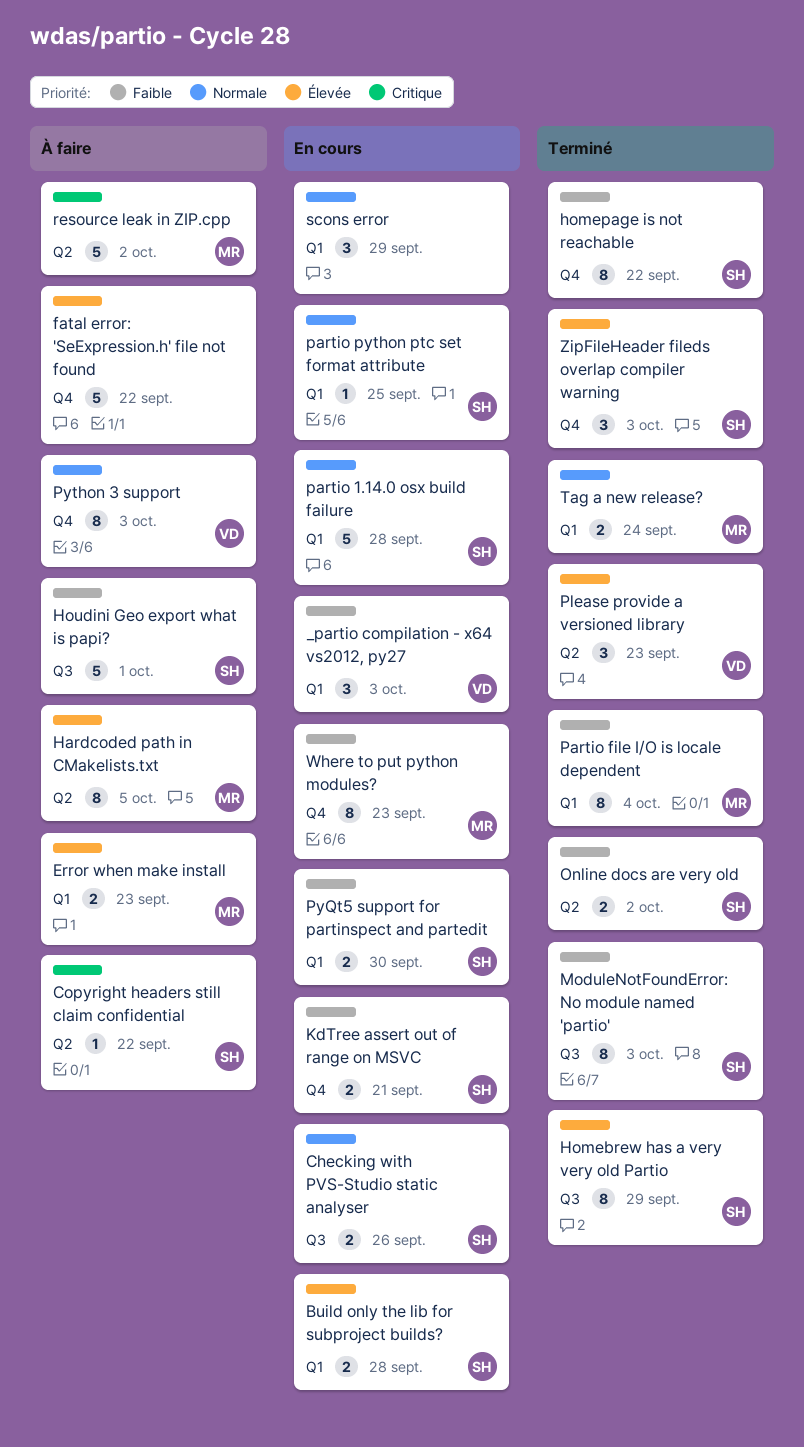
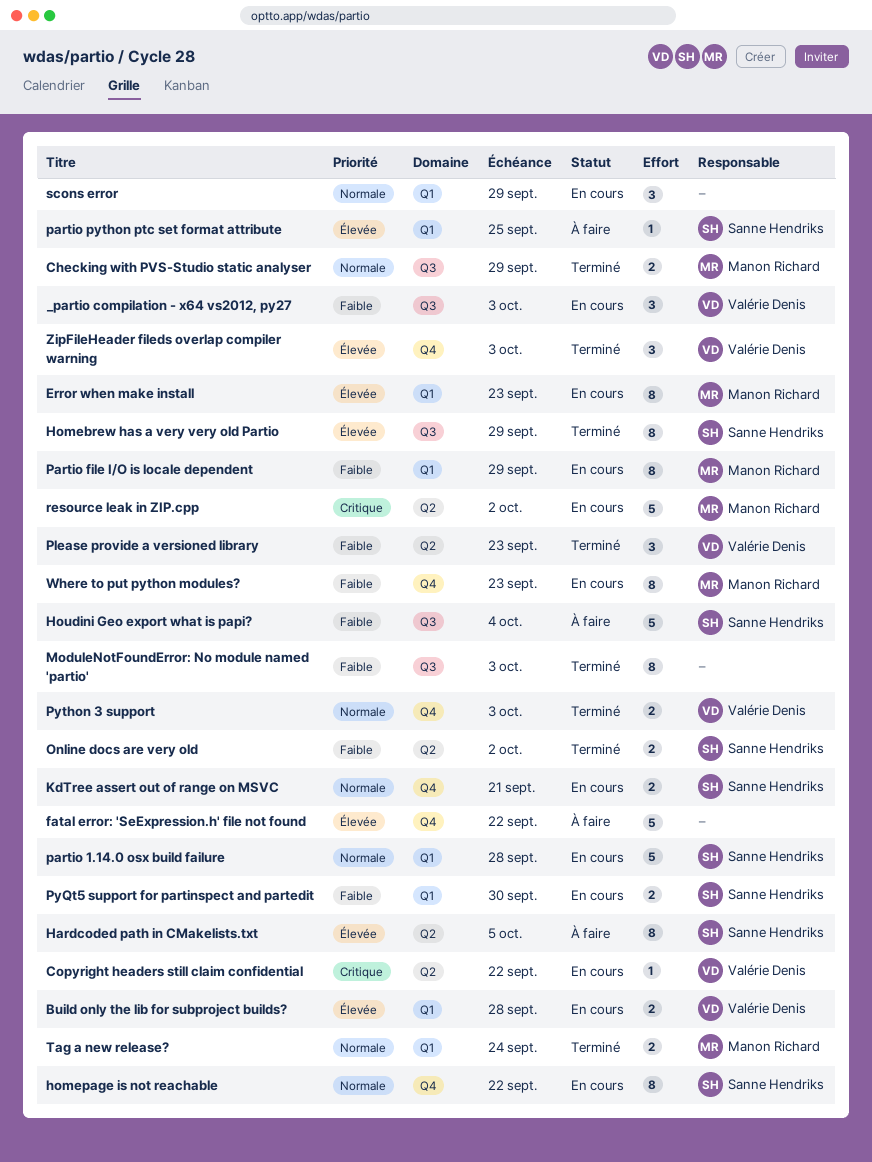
_partio compilation - x64 vs2012, py27, label: Q1 -> Q3
Build only the lib for subproject builds?, owner: Sanne Hendriks -> Valérie Denis
Checking with PVS-Studio static analyser, status: En cours -> Terminé
Checking with PVS-Studio static analyser, owner: Sanne Hendriks -> Manon Richard
Checking with PVS-Studio static analyser, due: Sep 26 -> Sep 29
Copyright headers still claim confidential, status: À faire -> En cours
Copyright headers still claim confidential, owner: Sanne Hendriks -> Valérie Denis
Error when make install, status: À faire -> En cours
Error when make install, estimate: 2 -> 8
Hardcoded path in CMakelists.txt, owner: Manon Richard -> Sanne Hendriks
homepage is not reachable, status: Terminé -> En cours
homepage is not reachable, priority: Faible -> Normale
Houdini Geo export what is papi?, due: Oct 1 -> Oct 4
KdTree assert out of range on MSVC, priority: Faible -> Normale
ModuleNotFoundError: No module named 'partio', owner: Sanne Hendriks -> none
Partio file I/O is locale dependent, status: Terminé -> En cours
Partio file I/O is locale dependent, due: Oct 4 -> Sep 29
partio python ptc set format attribute, status: En cours -> À faire
partio python ptc set format attribute, priority: Normale -> Élevée
Please provide a versioned library, priority: Élevée -> Faible
Python 3 support, status: À faire -> Terminé
Python 3 support, estimate: 8 -> 2
resource leak in ZIP.cpp, status: À faire -> En cours
ZipFileHeader fileds overlap compiler warning, owner: Sanne Hendriks -> Valérie Denis

